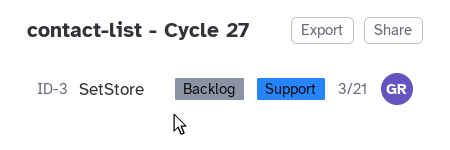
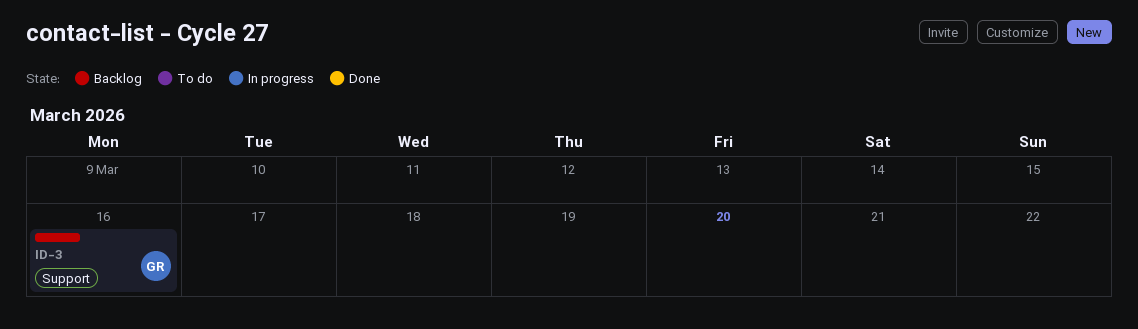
ID-3, due: Mar 21 -> Mar 16

